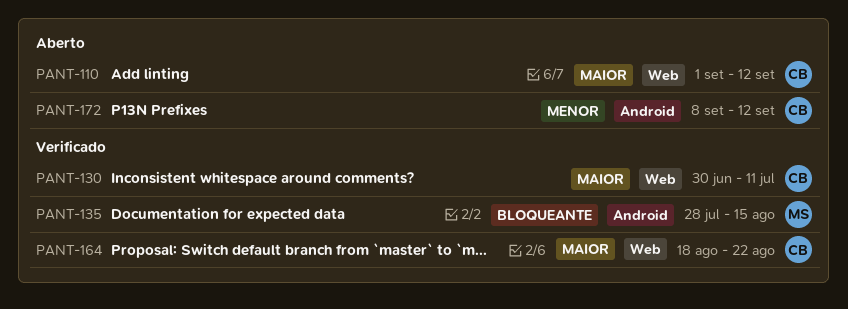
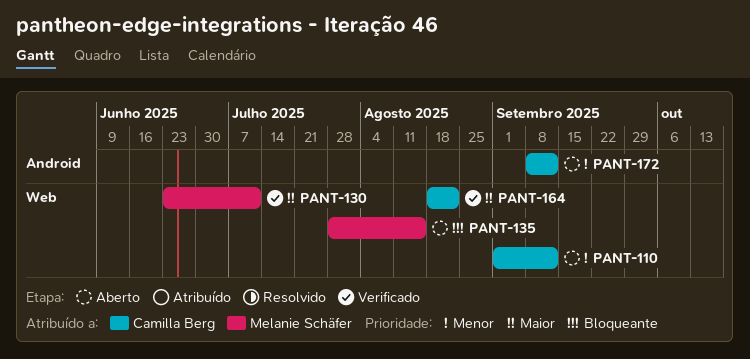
PANT-110, priority: Maior -> Menor
PANT-130, owner: Camilla Berg -> Melanie Schäfer
PANT-130, start: Jun 30 -> Jun 23
PANT-135, status: Verificado -> Aberto
PANT-135, label: Android -> Web

